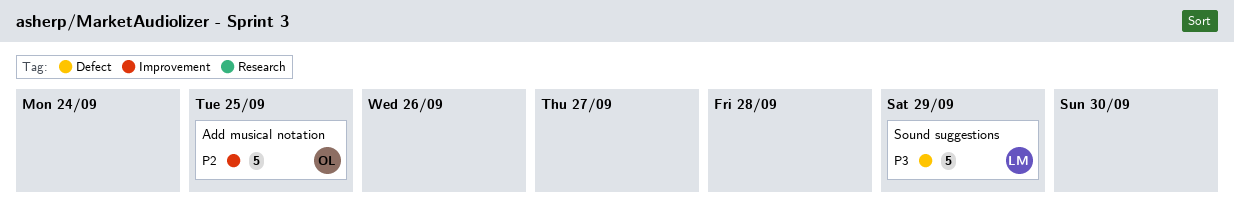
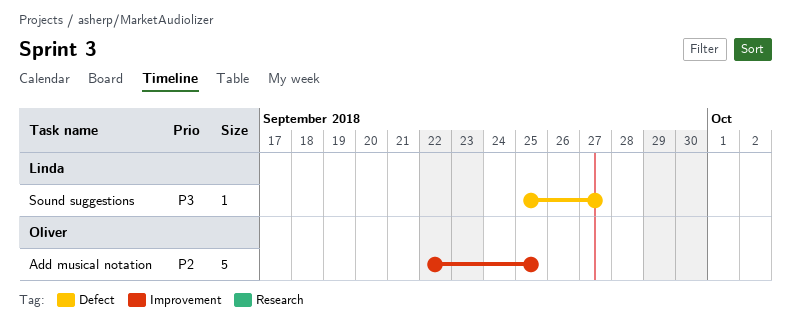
Sound suggestions, estimate: 5 -> 1
Sound suggestions, due: Sep 29 -> Sep 27

